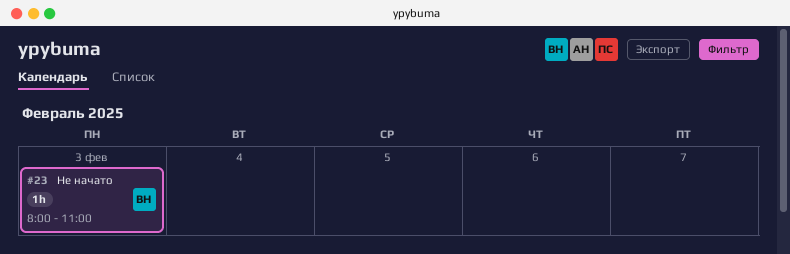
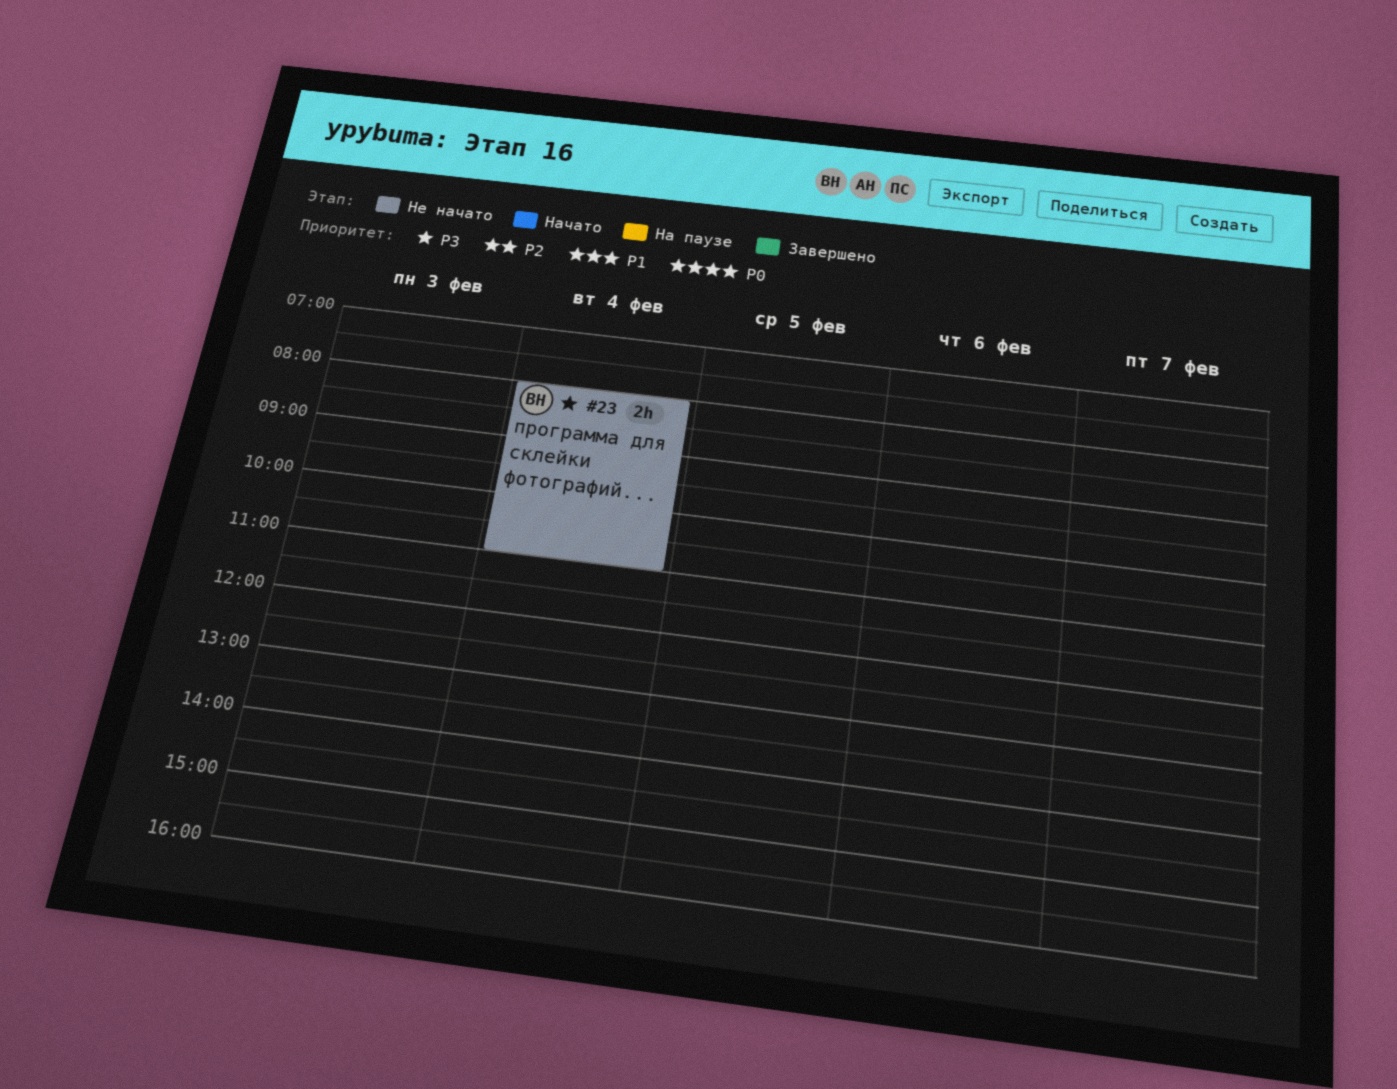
#23, estimate: 1h -> 2h
#23, day: Feb 3 -> Feb 4

